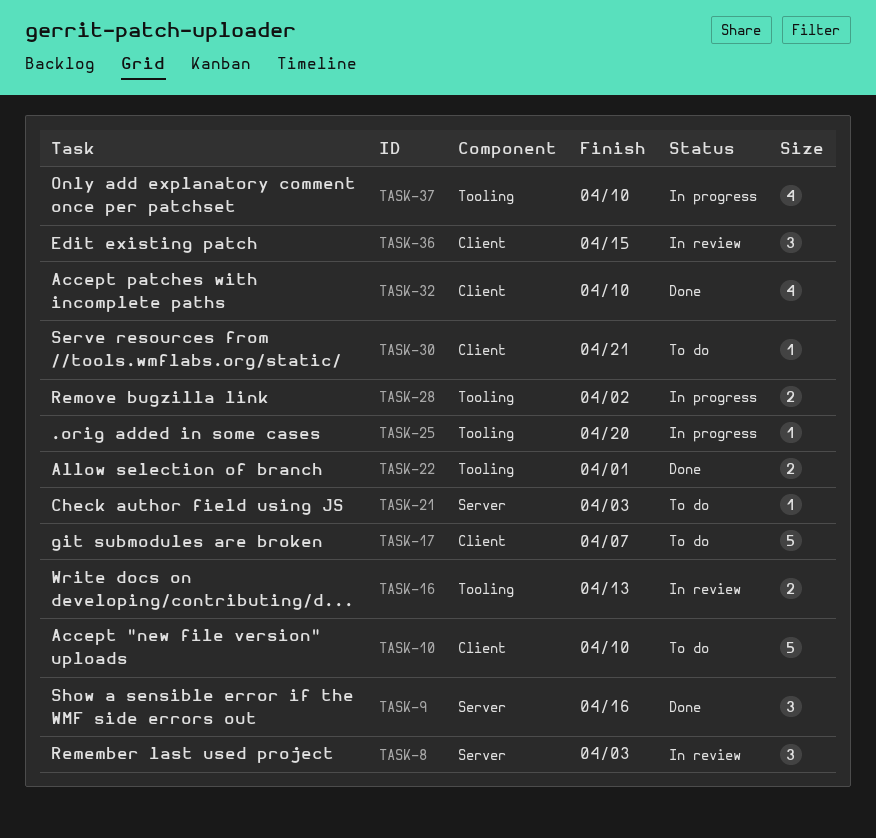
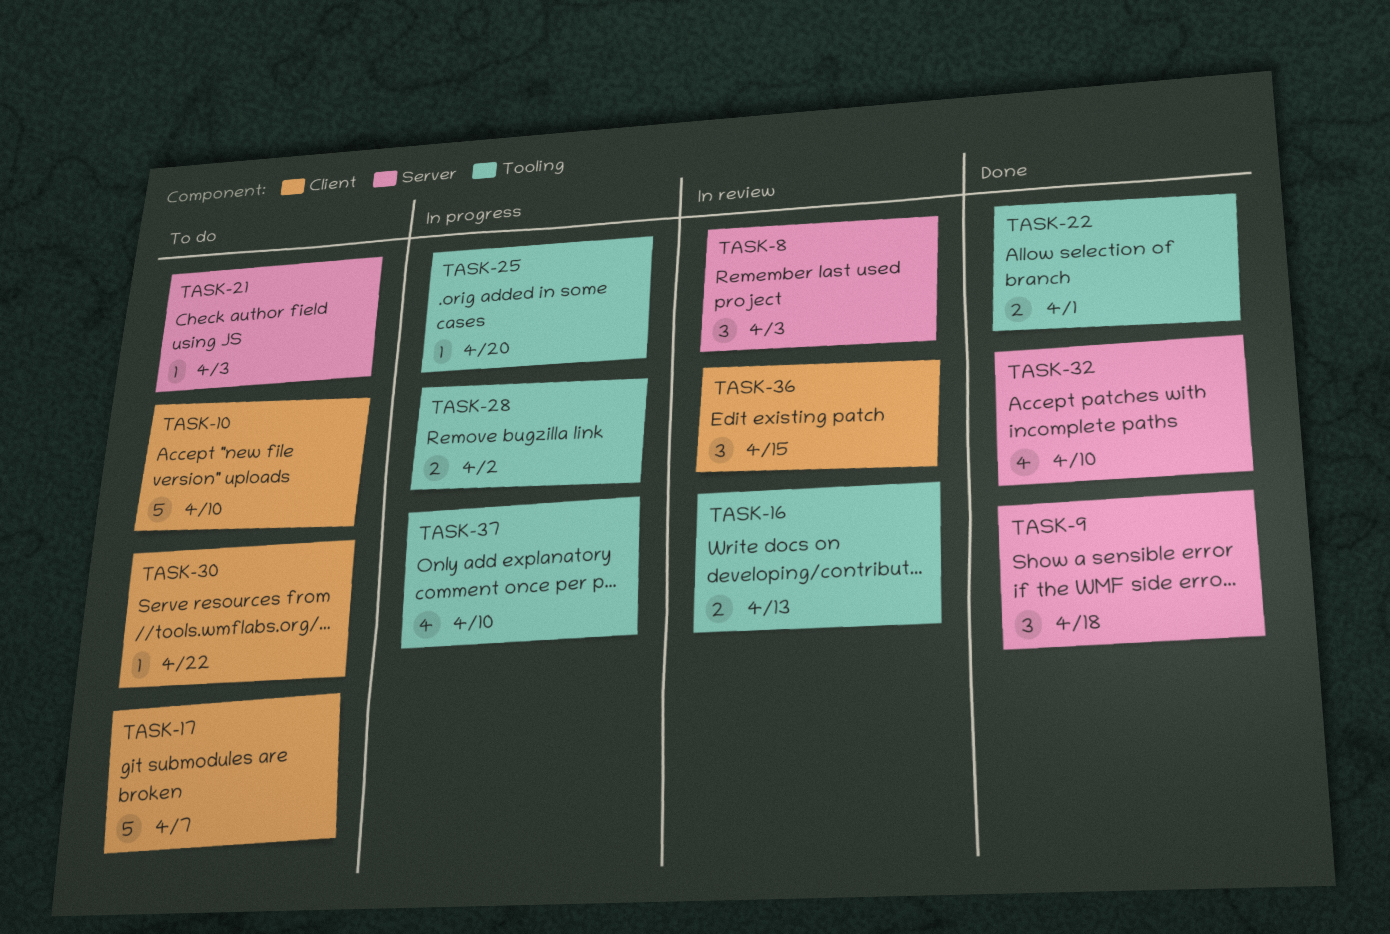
TASK-9, due: Apr 16 -> Apr 18
TASK-30, due: Apr 21 -> Apr 22
TASK-32, label: Client -> Server

